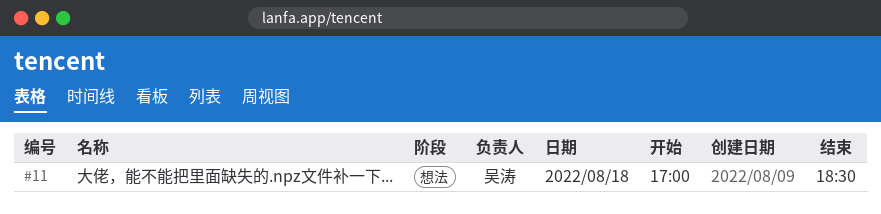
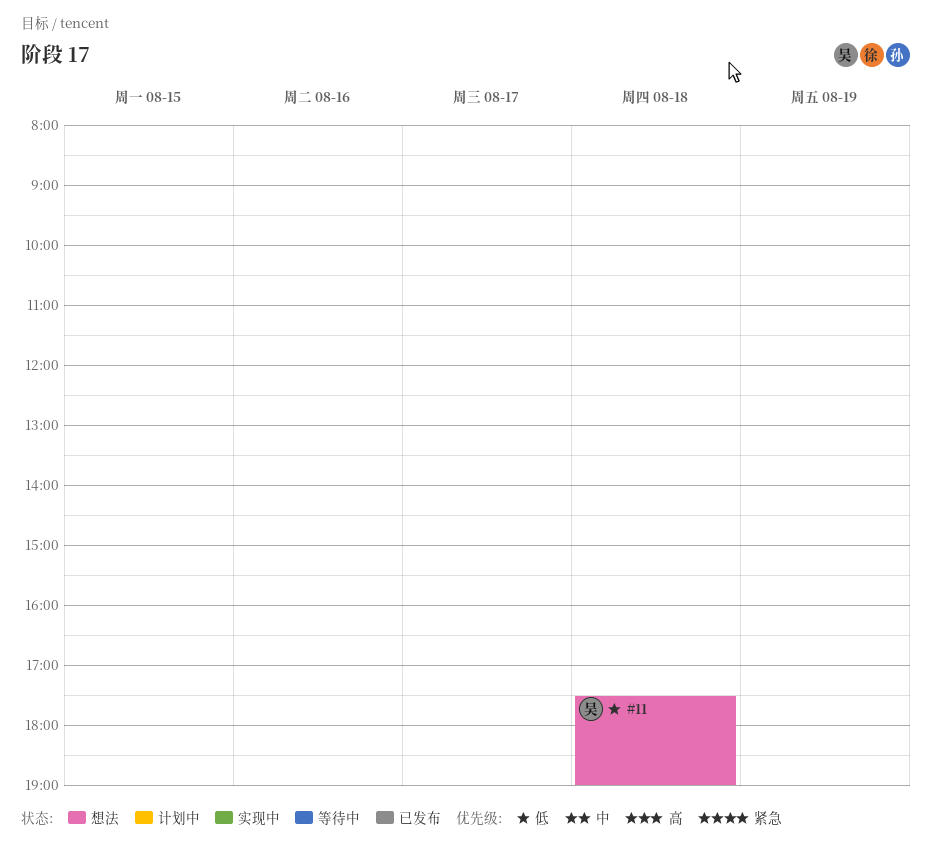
#11, begins: 17:00 -> 17:30
#11, ends: 18:30 -> 19:00

